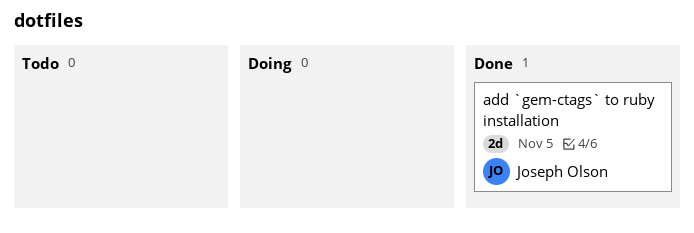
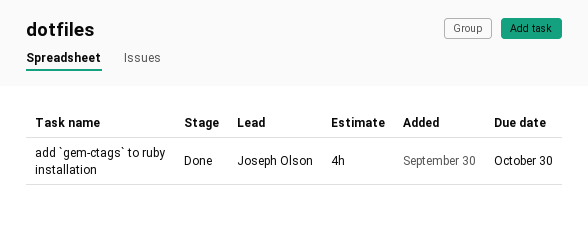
add `gem-ctags` to ruby installation, estimate: 2d -> 4h
add `gem-ctags` to ruby installation, due: Nov 5 -> Oct 30

